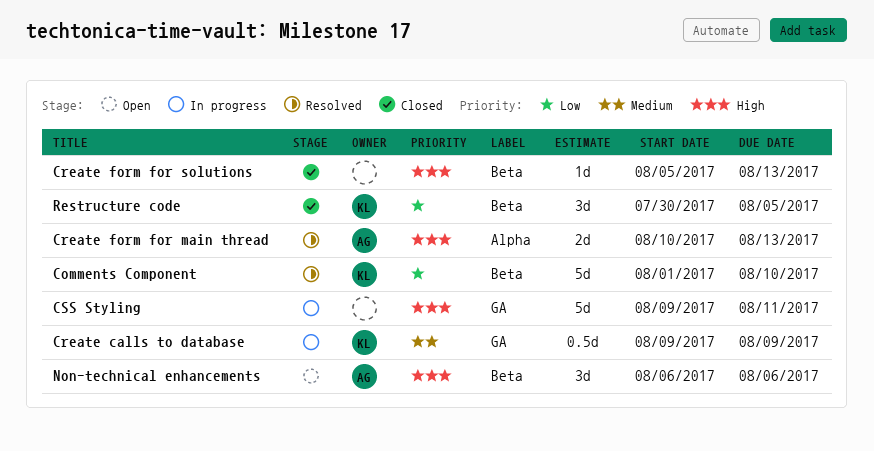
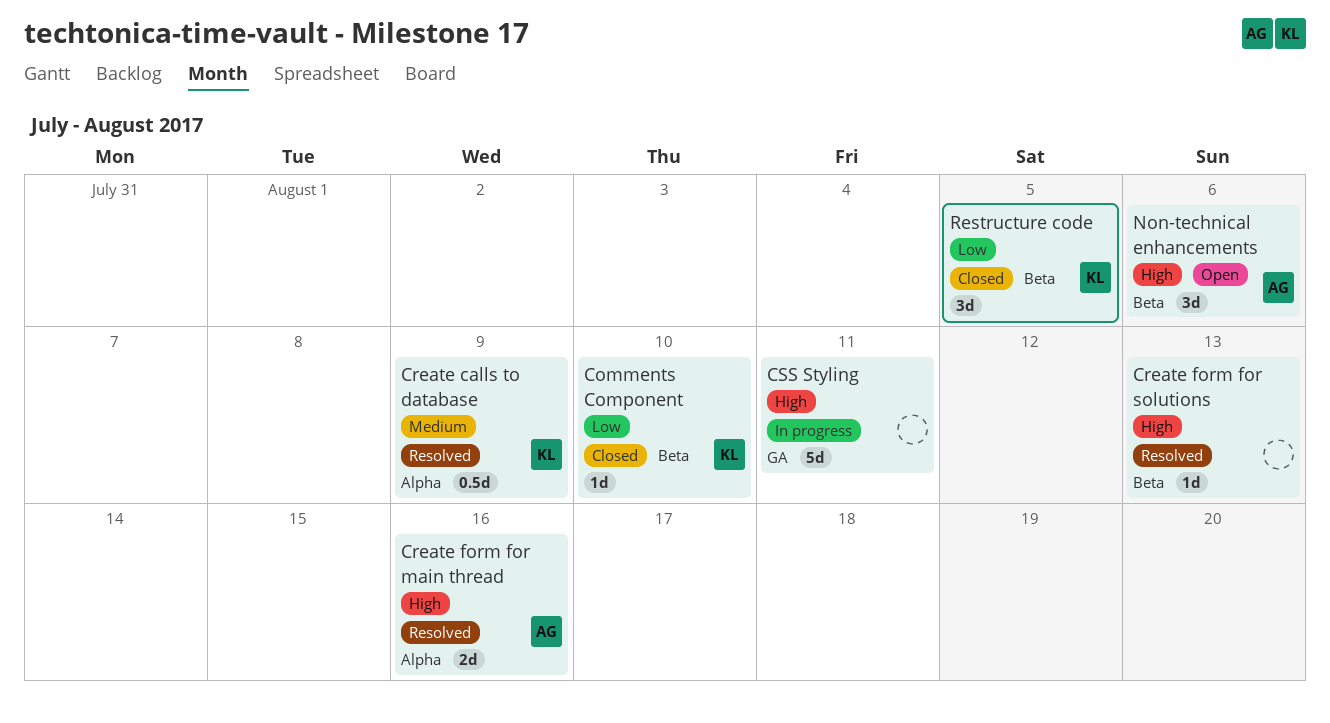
Comments Component, status: Resolved -> Closed
Comments Component, estimate: 5d -> 1d
Create calls to database, status: In progress -> Resolved
Create calls to database, label: GA -> Alpha
Create form for main thread, due: Aug 13 -> Aug 16
Create form for solutions, status: Closed -> Resolved

